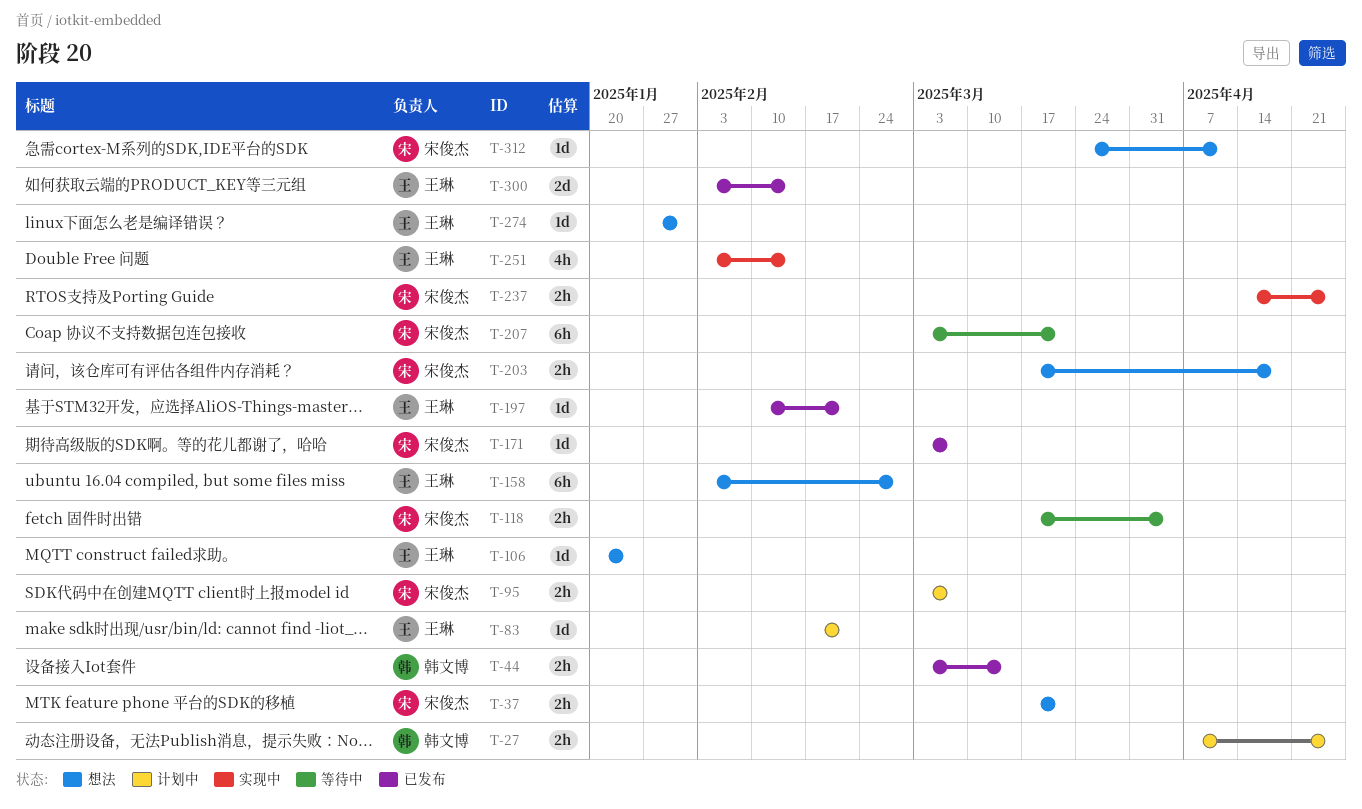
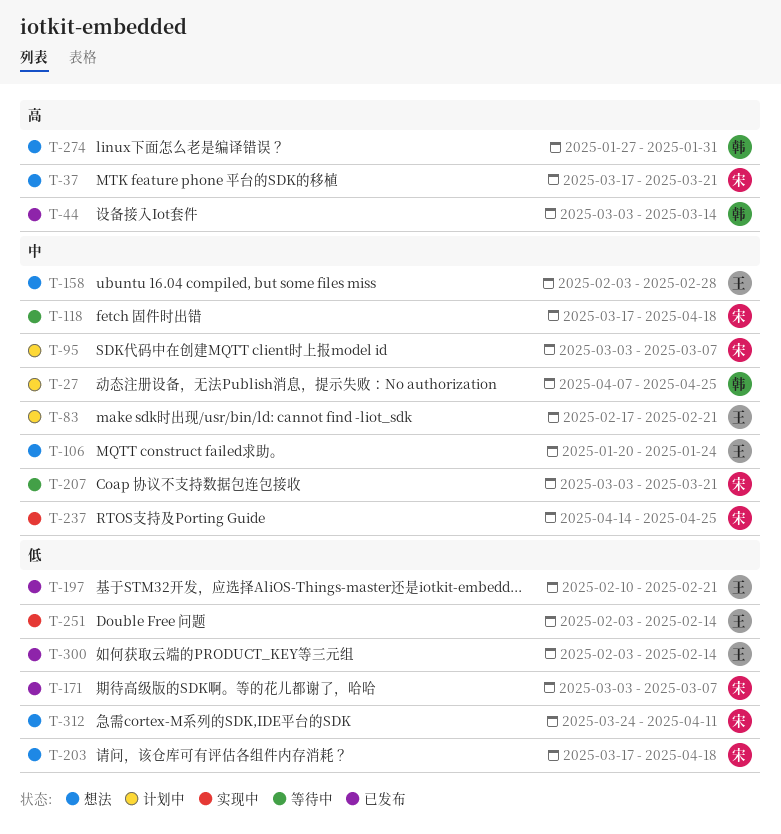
T-118, due: Apr 4 -> Apr 18
T-274, owner: 王琳 -> 韩文博

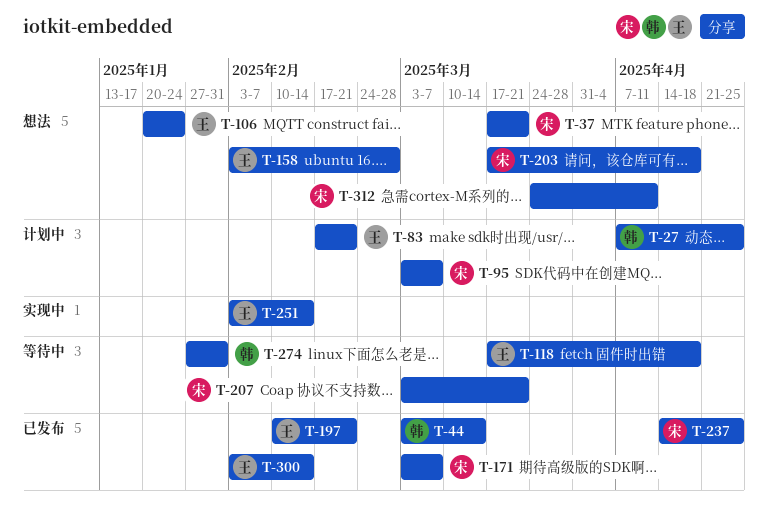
T-118, owner: 宋 -> 王
T-237, status: 实现中 -> 已发布
T-274, status: 想法 -> 等待中

